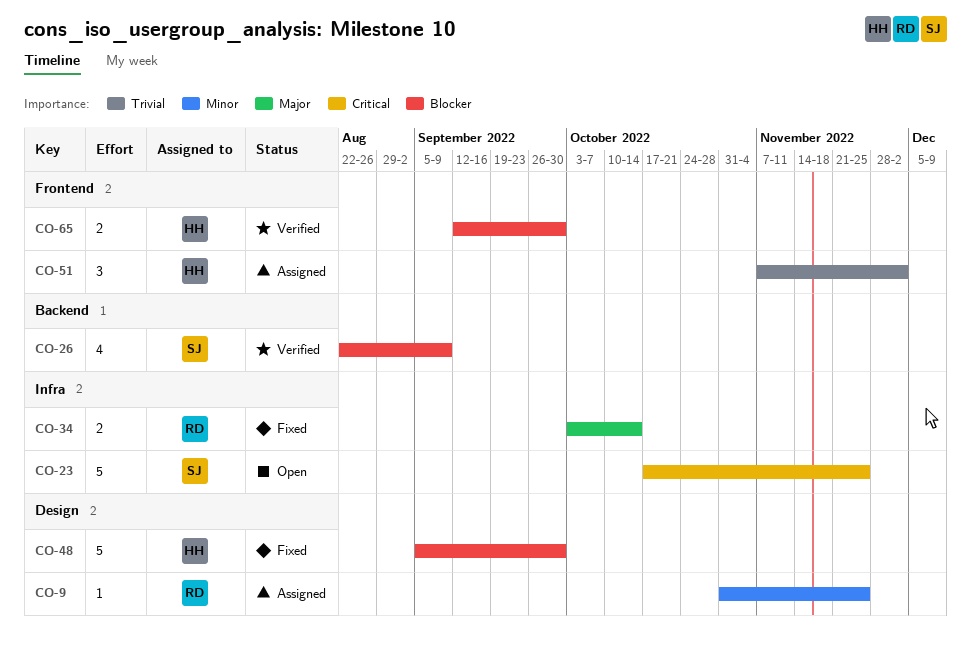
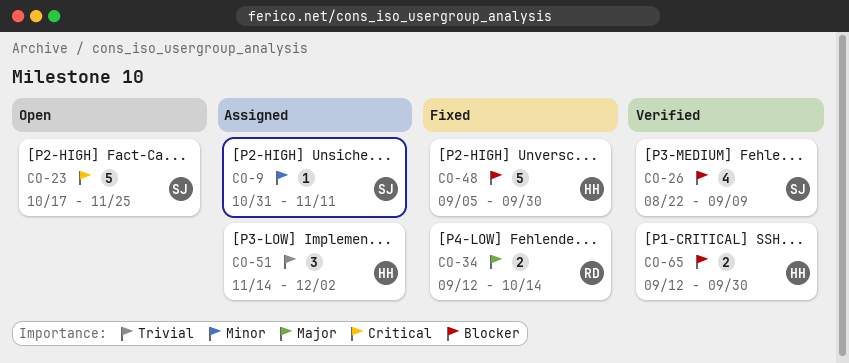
CO-9, owner: RD -> SJ
CO-9, due: Nov 25 -> Nov 11
CO-34, start: Oct 3 -> Sep 12
CO-51, start: Nov 7 -> Nov 14

